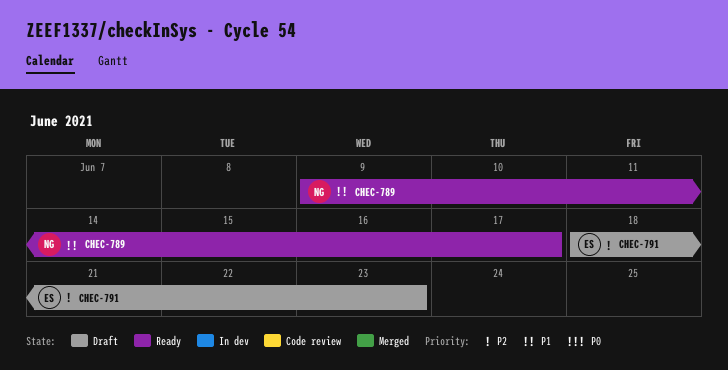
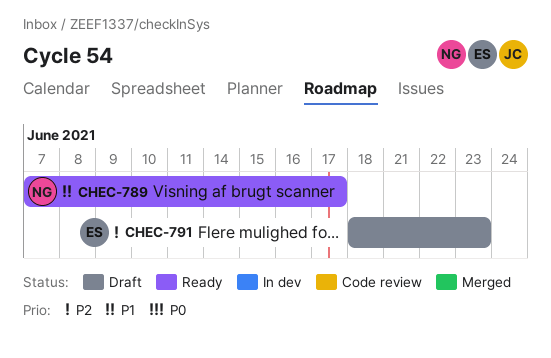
CHEC-789, start: Jun 9 -> Jun 7

